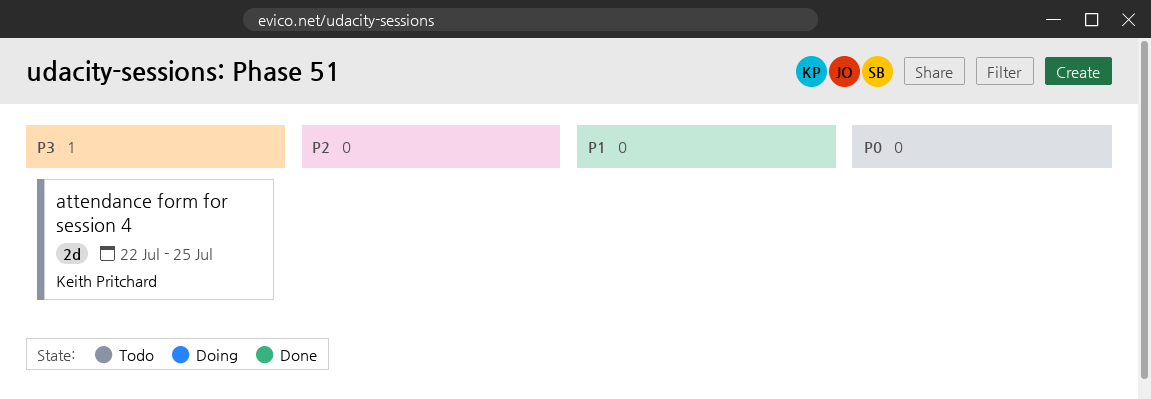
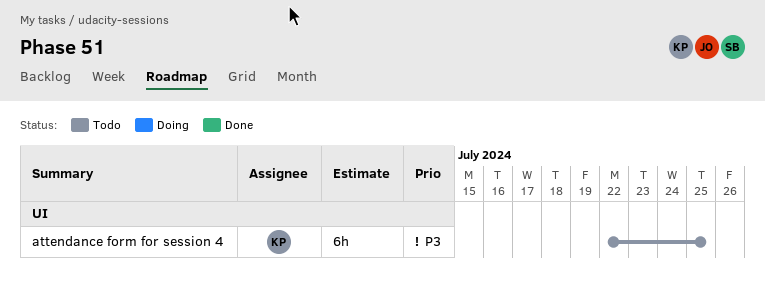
attendance form for session 4, estimate: 2d -> 6h

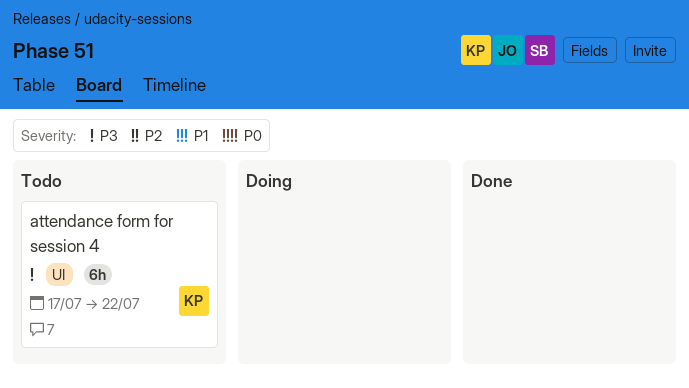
attendance form for session 4, start: Jul 22 -> Jul 17
attendance form for session 4, due: Jul 25 -> Jul 22

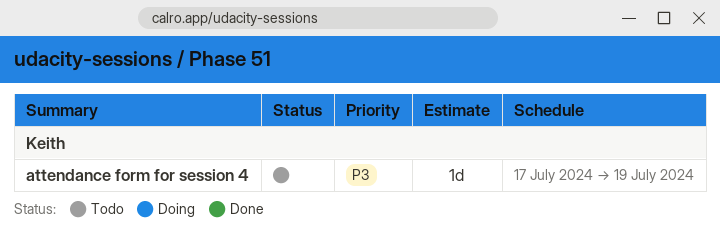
attendance form for session 4, estimate: 6h -> 1d
attendance form for session 4, due: Jul 22 -> Jul 19

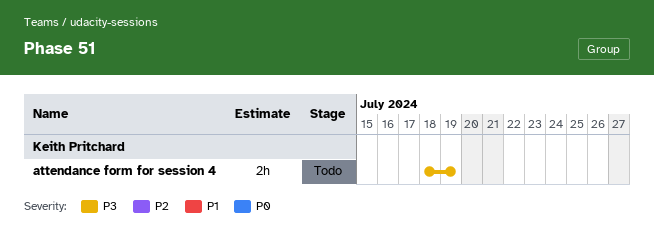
attendance form for session 4, estimate: 1d -> 2h
attendance form for session 4, start: Jul 17 -> Jul 18

